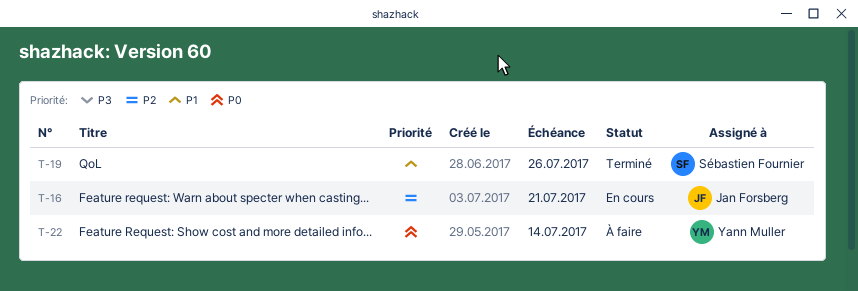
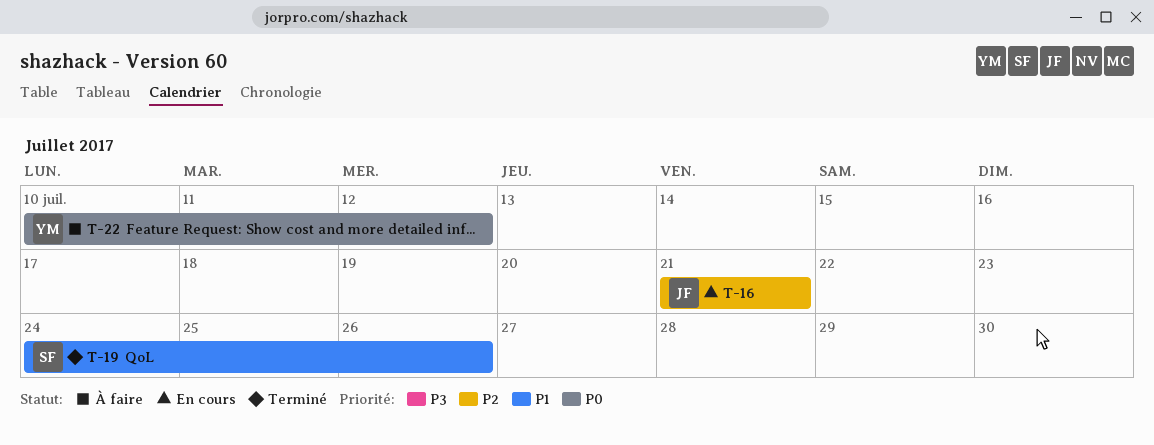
T-22, due: Jul 14 -> Jul 12

